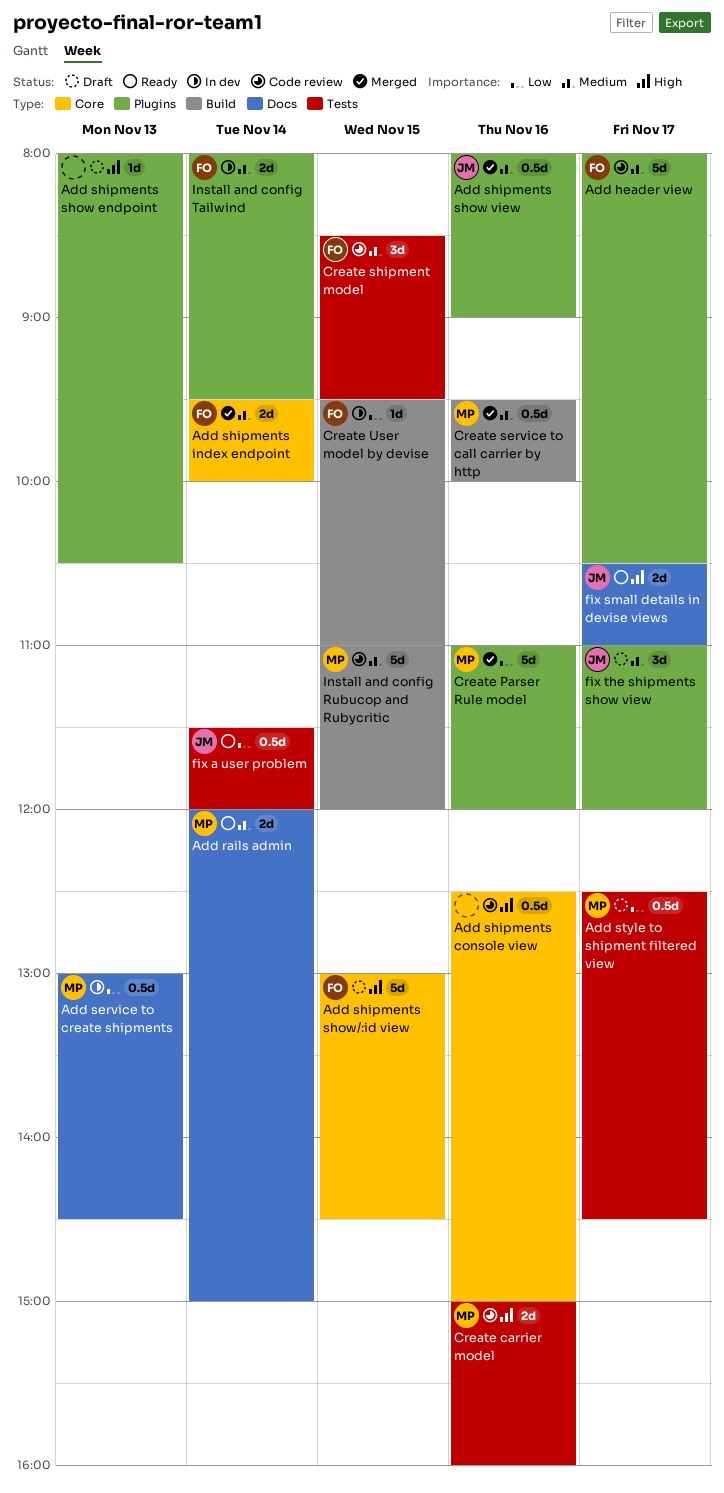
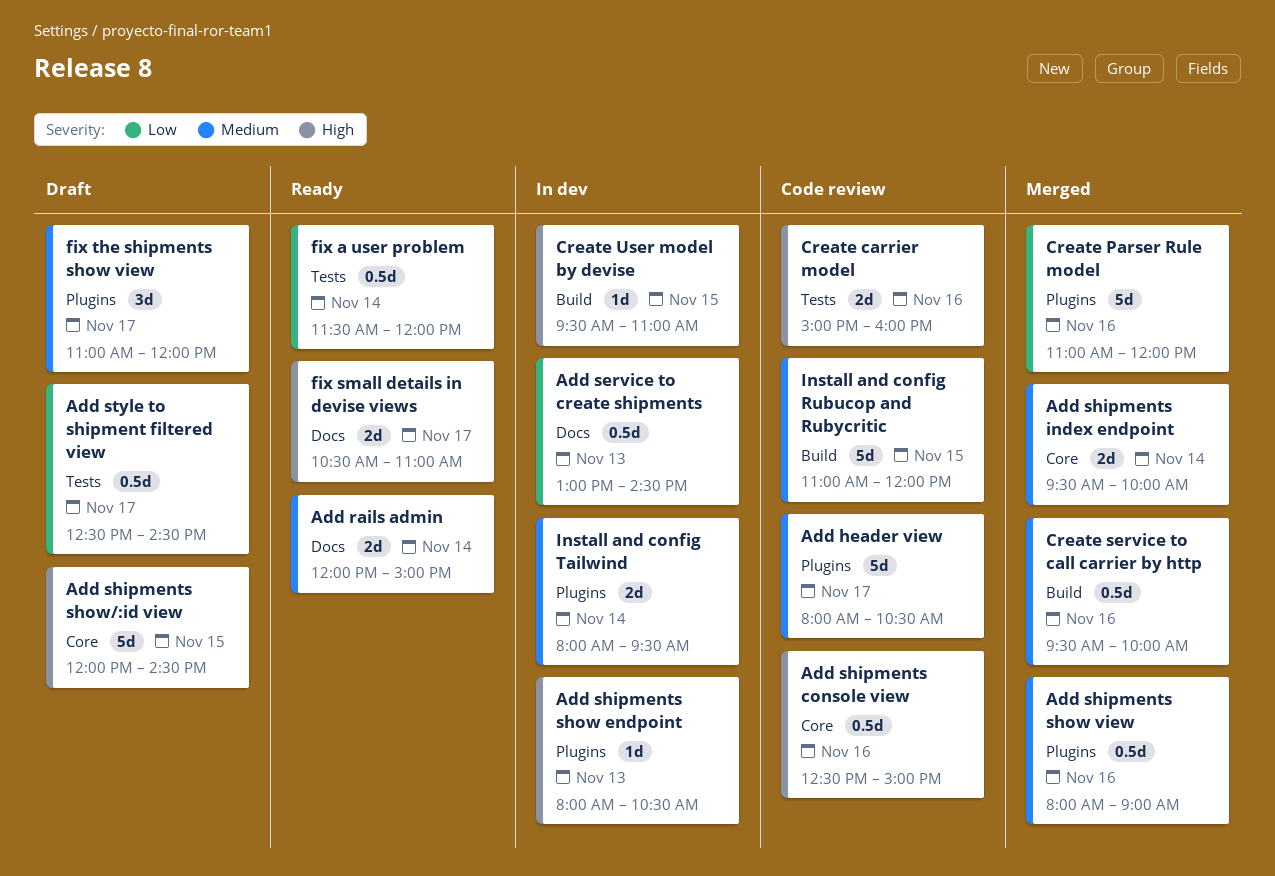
Add shipments show endpoint, status: Draft -> In dev
Add shipments show/:id view, begins: 13:00 -> 12:00
Create shipment model: present -> none
Create User model by devise, priority: Low -> High

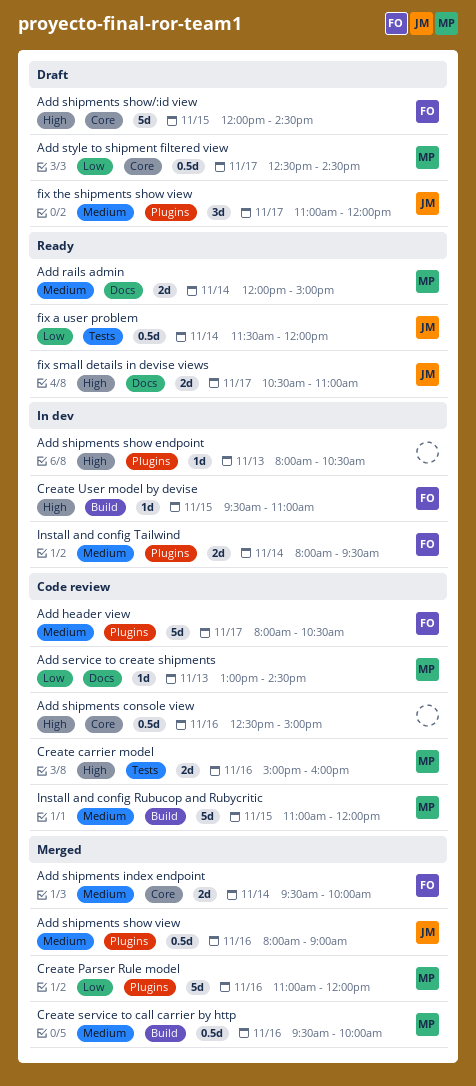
Add service to create shipments, status: In dev -> Code review
Add service to create shipments, estimate: 0.5d -> 1d
Add style to shipment filtered view, label: Tests -> Core

